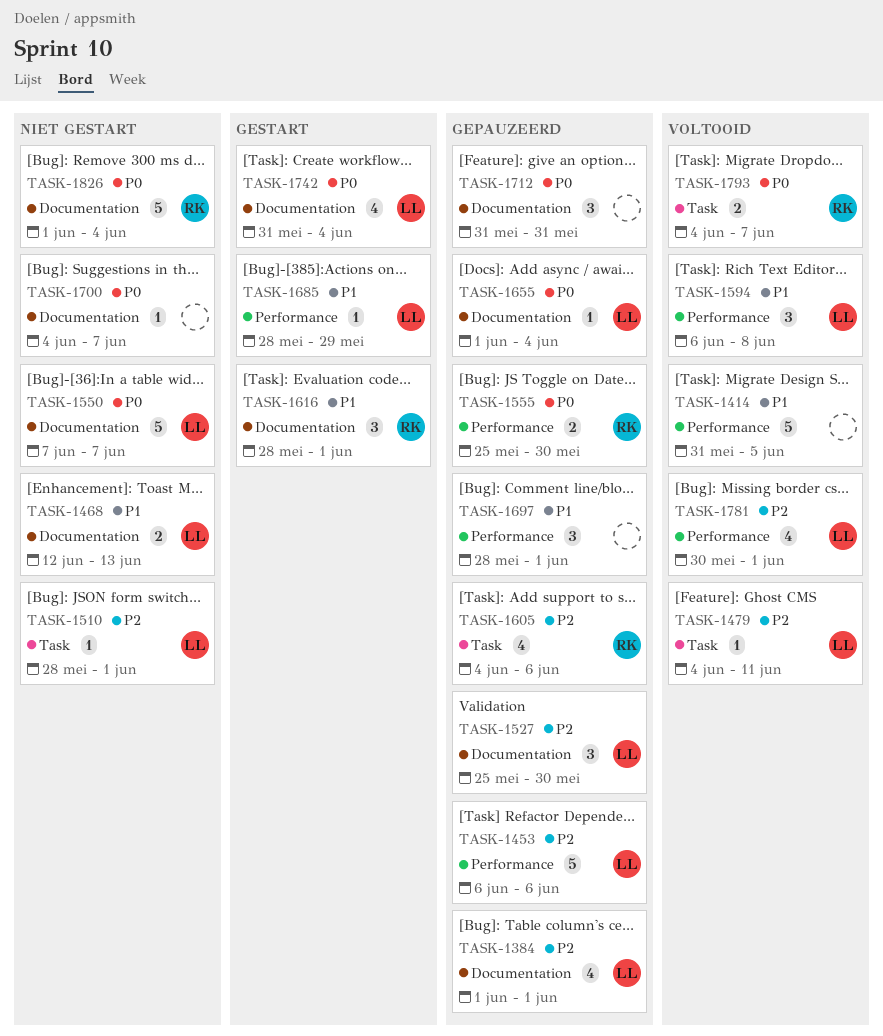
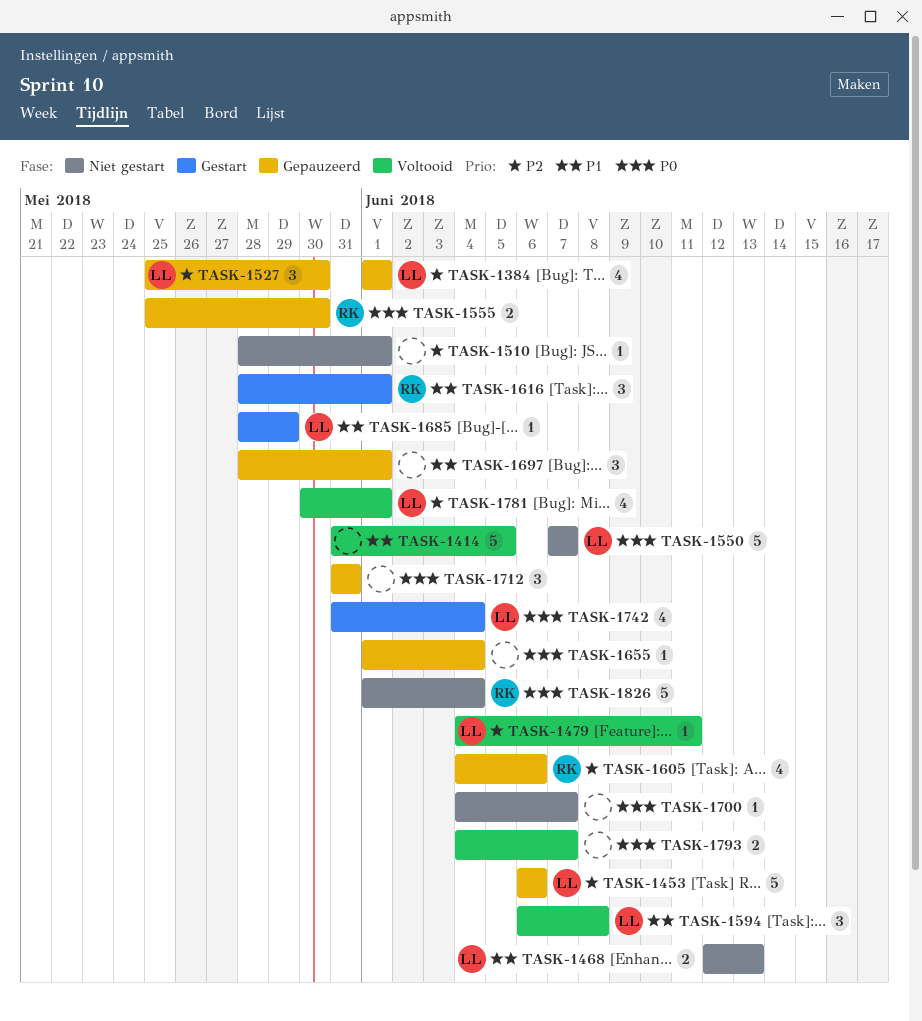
TASK-1510, owner: LL -> none
TASK-1655, owner: LL -> none
TASK-1793, owner: RK -> none

